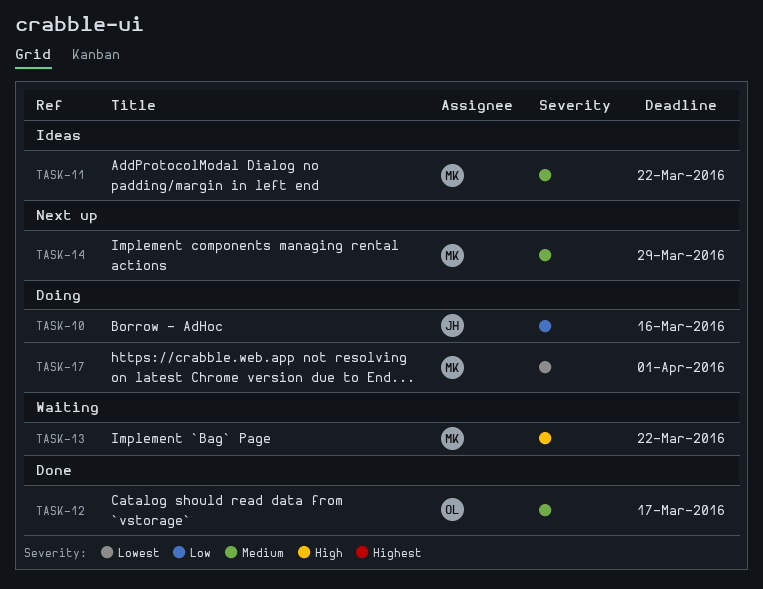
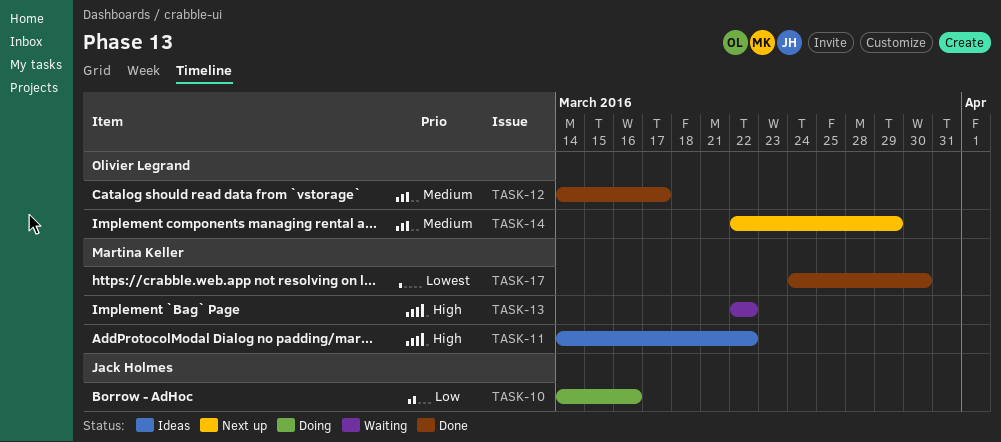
TASK-11, priority: Medium -> High
TASK-14, owner: Martina Keller -> Olivier Legrand
TASK-17, status: Doing -> Done
TASK-17, due: Apr 1 -> Mar 30

